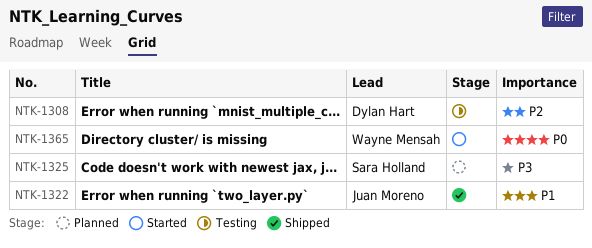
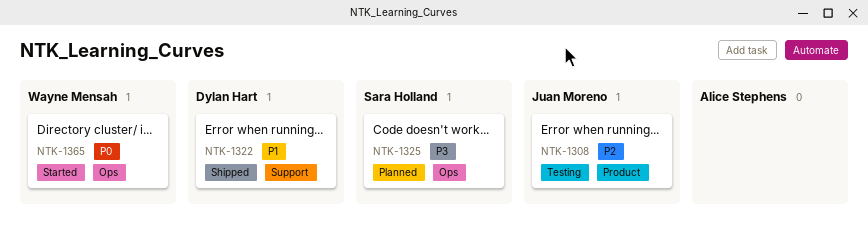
NTK-1308, owner: Dylan Hart -> Juan Moreno
NTK-1322, owner: Juan Moreno -> Dylan Hart

